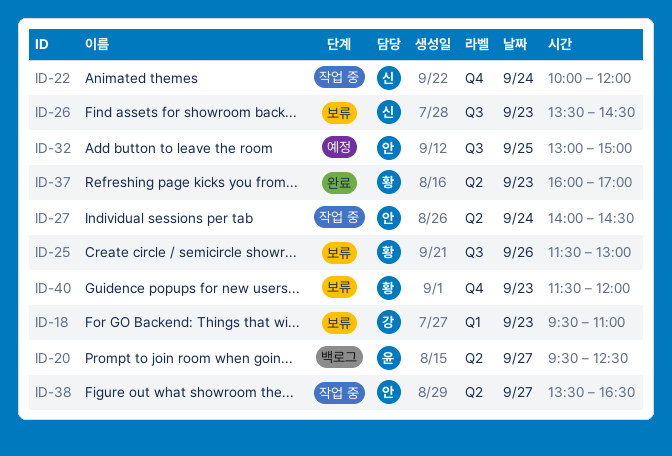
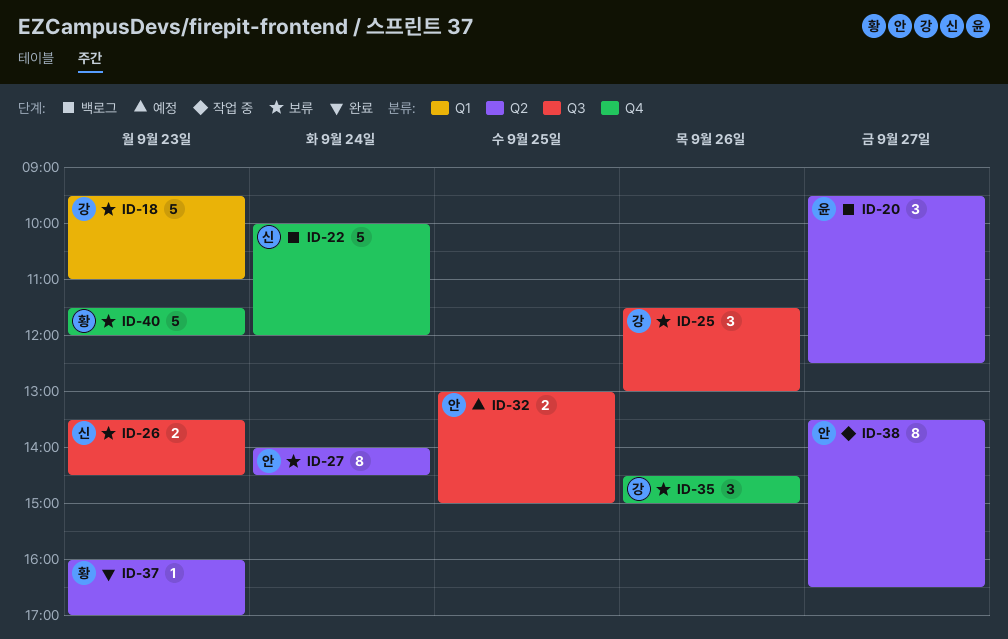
ID-22, status: 작업 중 -> 백로그
ID-25, owner: 황 -> 강
ID-27, status: 작업 중 -> 보류
ID-35: none -> present

